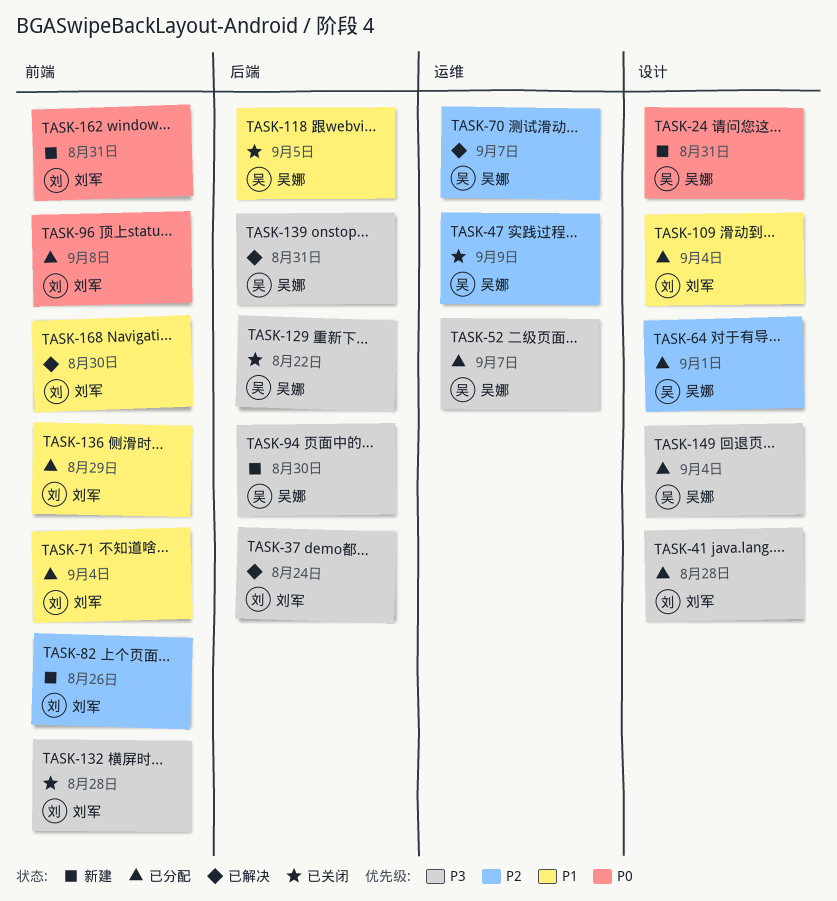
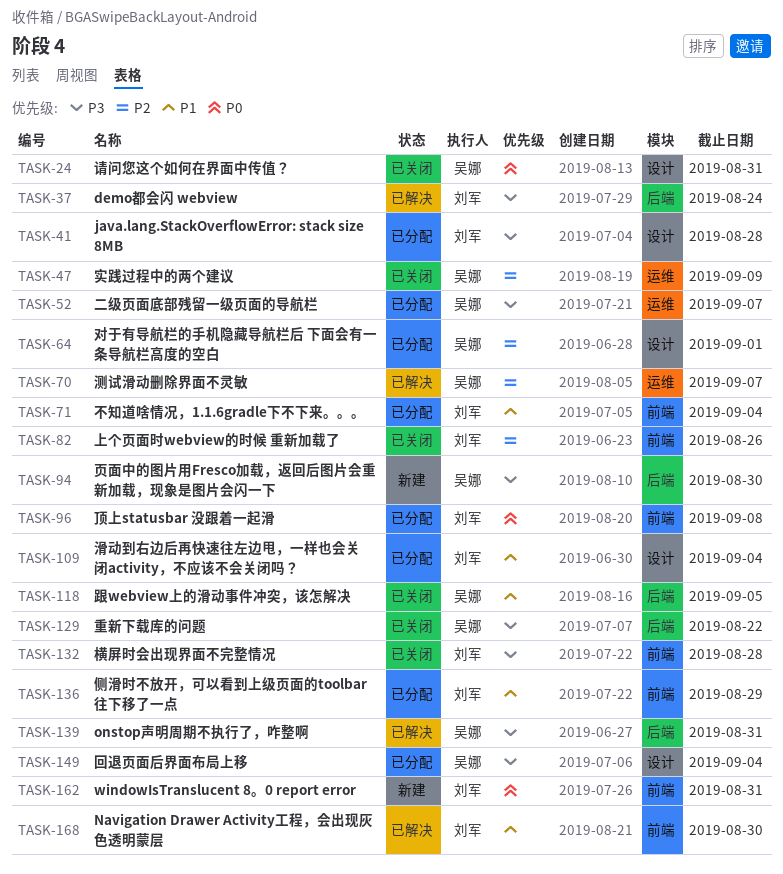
TASK-24, status: 新建 -> 已关闭
TASK-82, status: 新建 -> 已关闭

